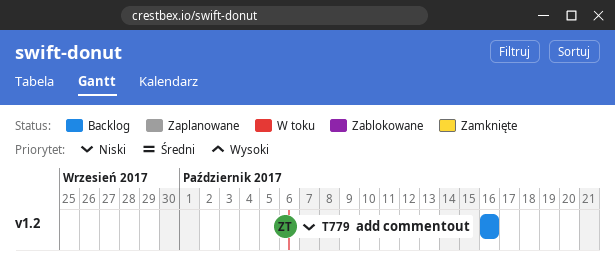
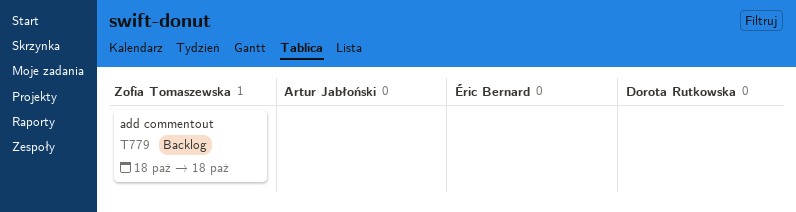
T779, start: Oct 16 -> Oct 18
T779, due: Oct 16 -> Oct 18

